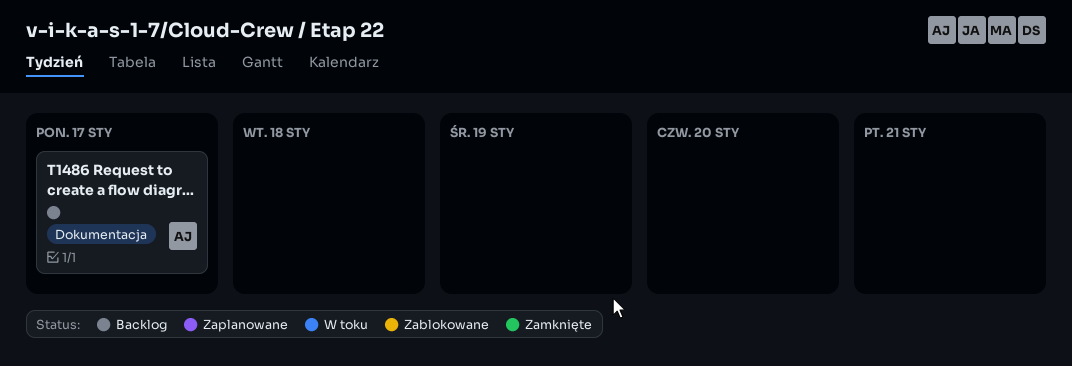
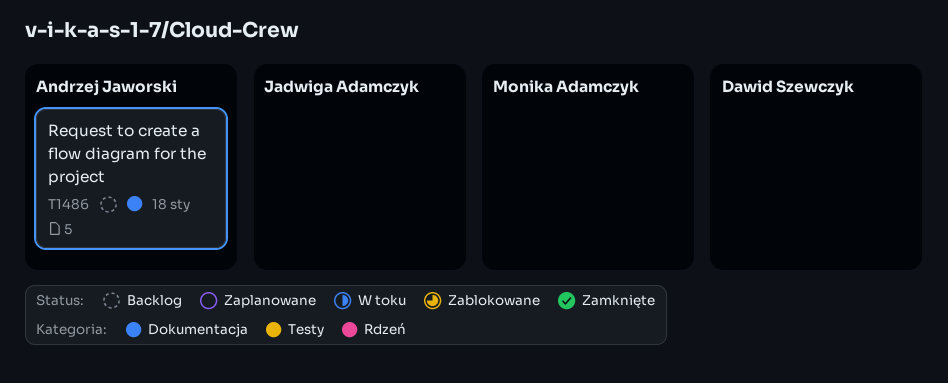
T1486, due: Jan 17 -> Jan 18

